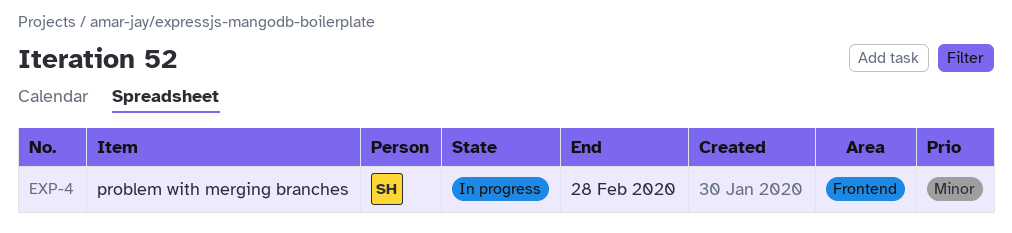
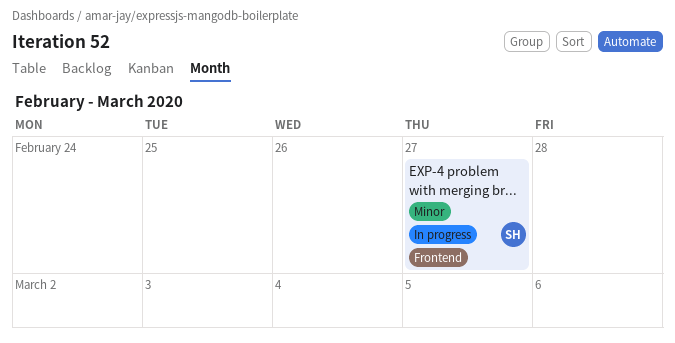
EXP-4, due: Feb 28 -> Feb 27

